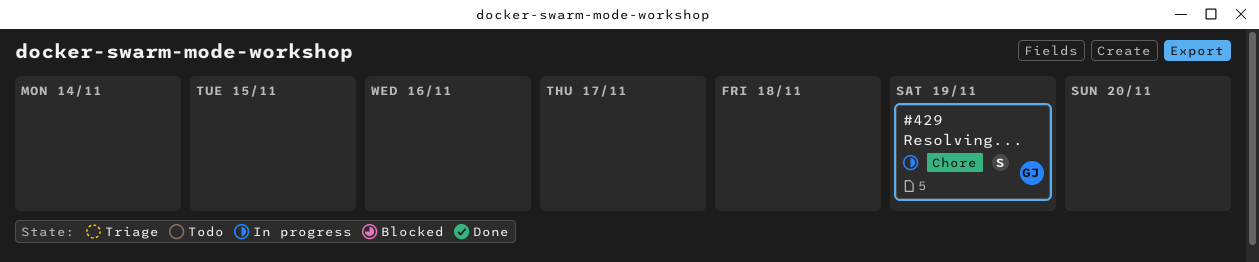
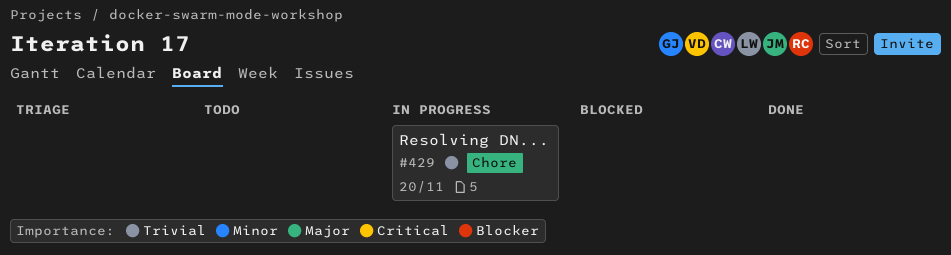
#429, due: Nov 19 -> Nov 20

